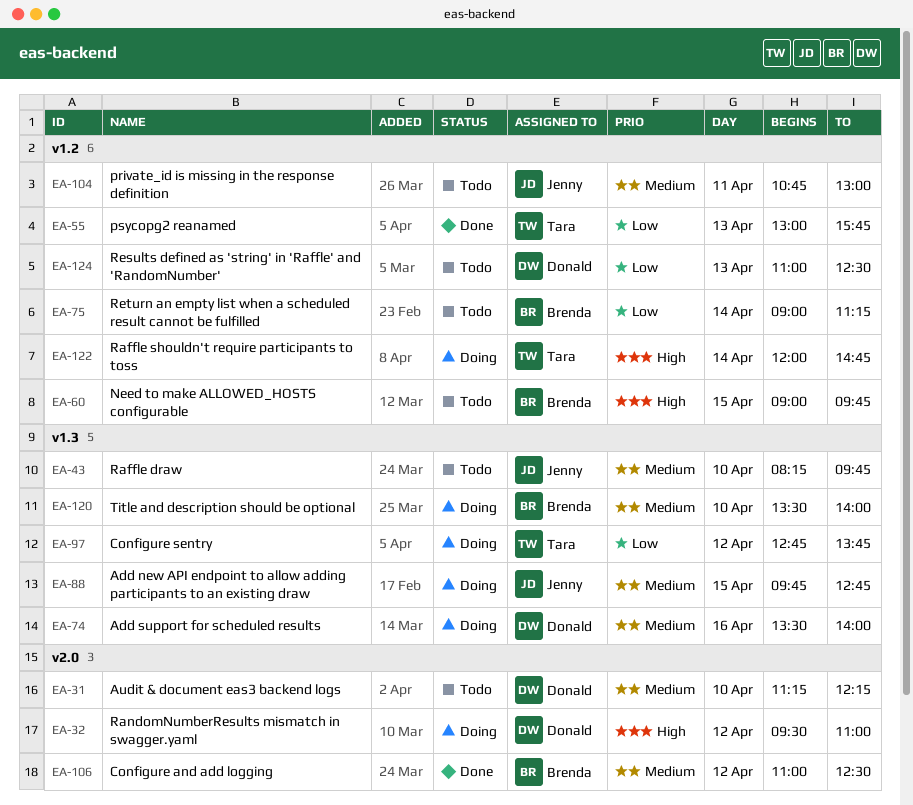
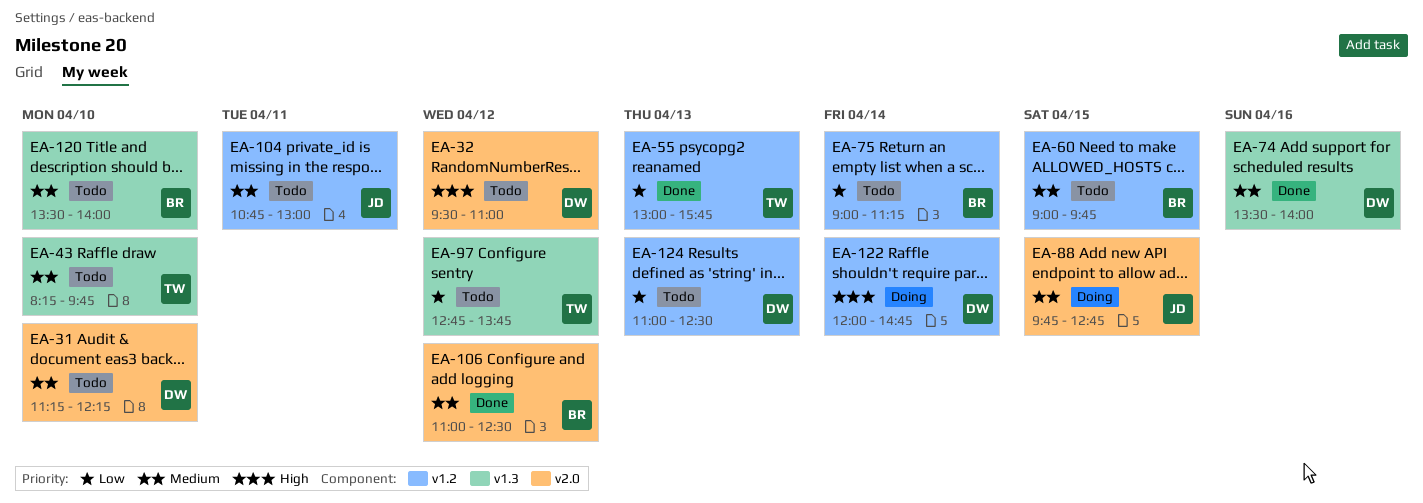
EA-32, status: Doing -> Todo
EA-43, owner: Jenny -> Tara
EA-60, priority: High -> Medium
EA-74, status: Doing -> Done
EA-88, label: v1.3 -> v2.0
EA-97, status: Doing -> Todo
EA-120, status: Doing -> Todo
EA-122, owner: Tara -> Donald

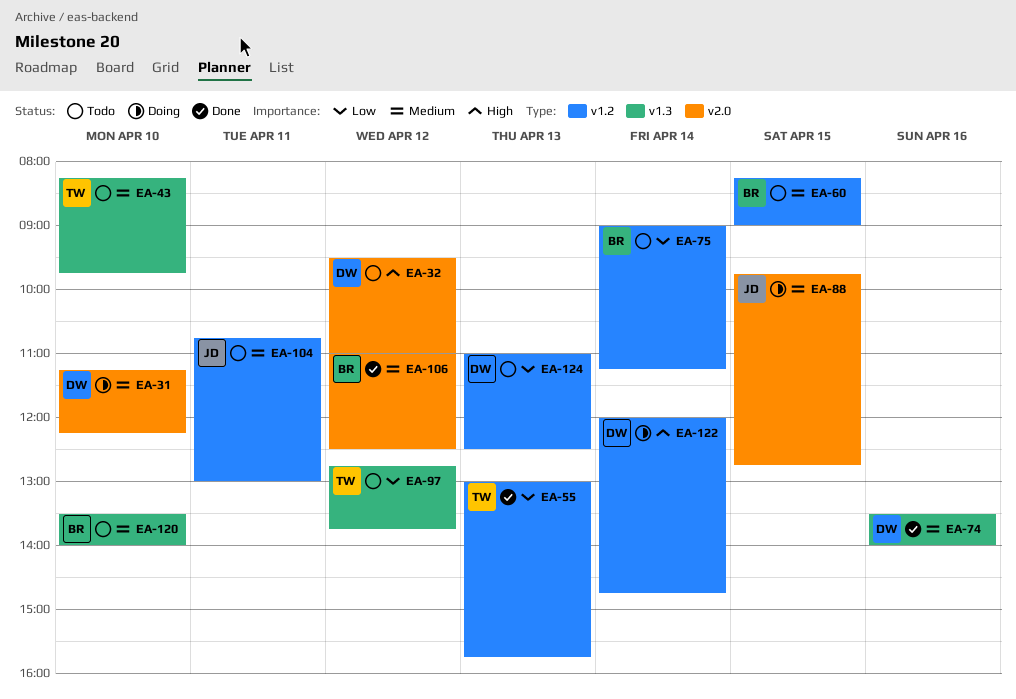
EA-31, status: Todo -> Doing
EA-60, begins: 09:00 -> 08:15
EA-60, ends: 09:45 -> 09:00

